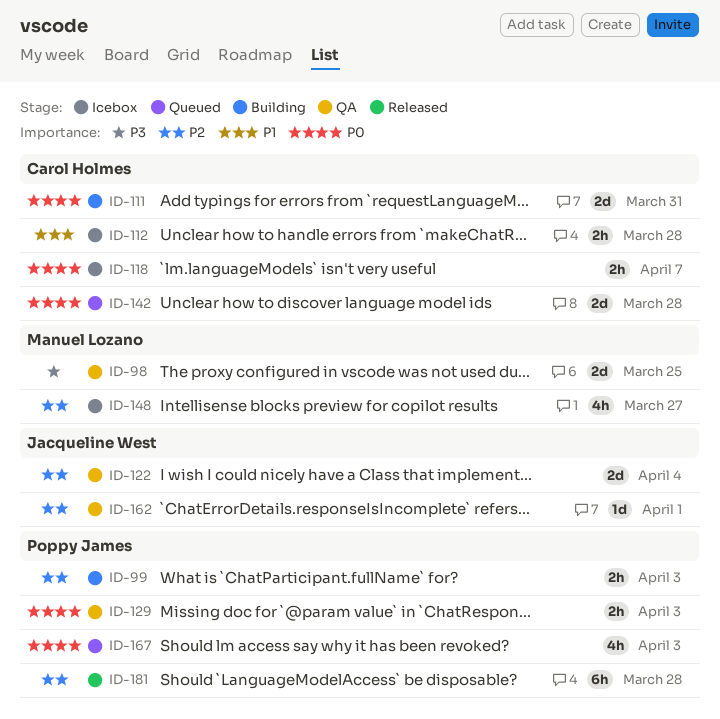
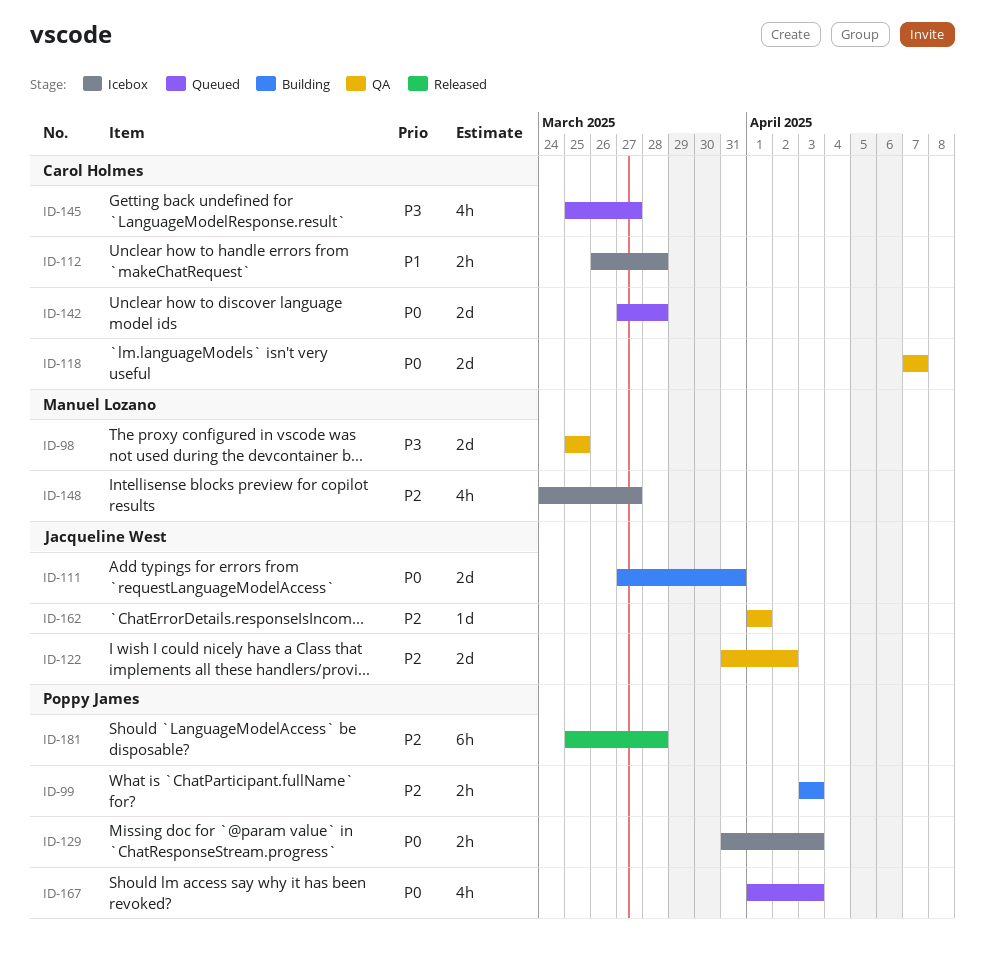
ID-111, owner: Carol Holmes -> Jacqueline West
ID-118, status: Icebox -> QA
ID-118, estimate: 2h -> 2d
ID-122, due: Apr 4 -> Apr 2
ID-129, status: QA -> Icebox
ID-145: none -> present

